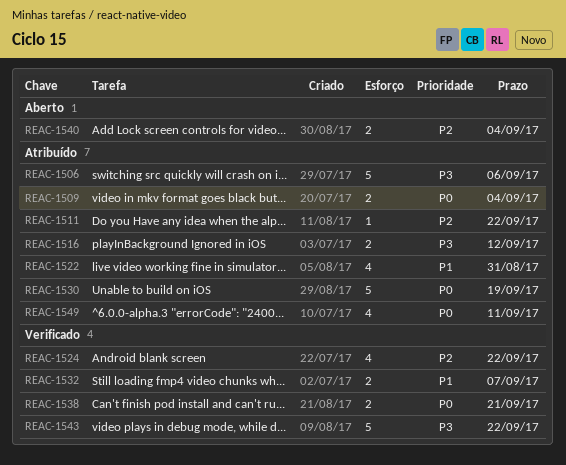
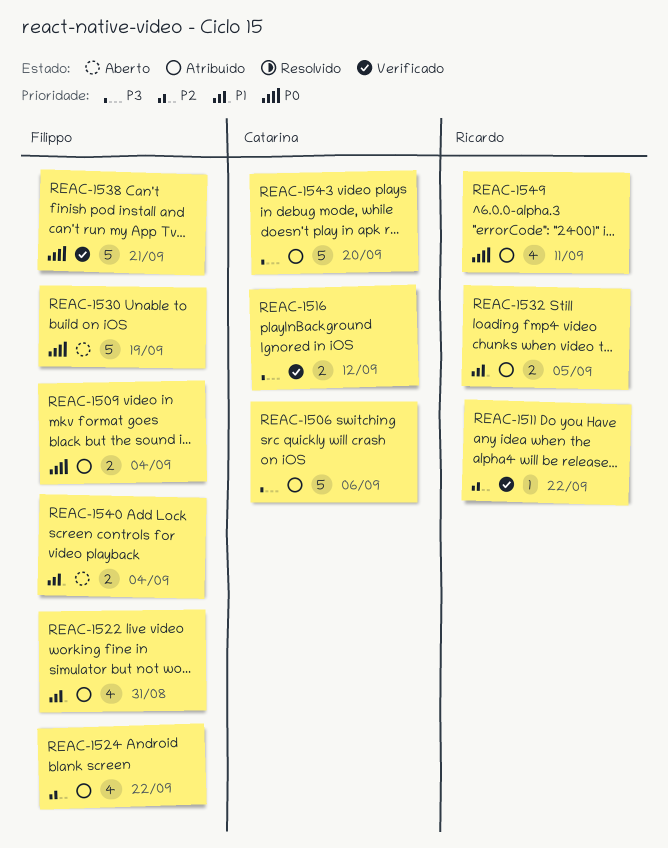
REAC-1511, status: Atribuído -> Verificado
REAC-1516, status: Atribuído -> Verificado
REAC-1524, status: Verificado -> Atribuído
REAC-1530, status: Atribuído -> Aberto
REAC-1532, status: Verificado -> Atribuído
REAC-1532, due: Sep 7 -> Sep 5
REAC-1538, estimate: 2 -> 5
REAC-1540, priority: P2 -> P1
REAC-1543, status: Verificado -> Atribuído
REAC-1543, due: Sep 22 -> Sep 20

